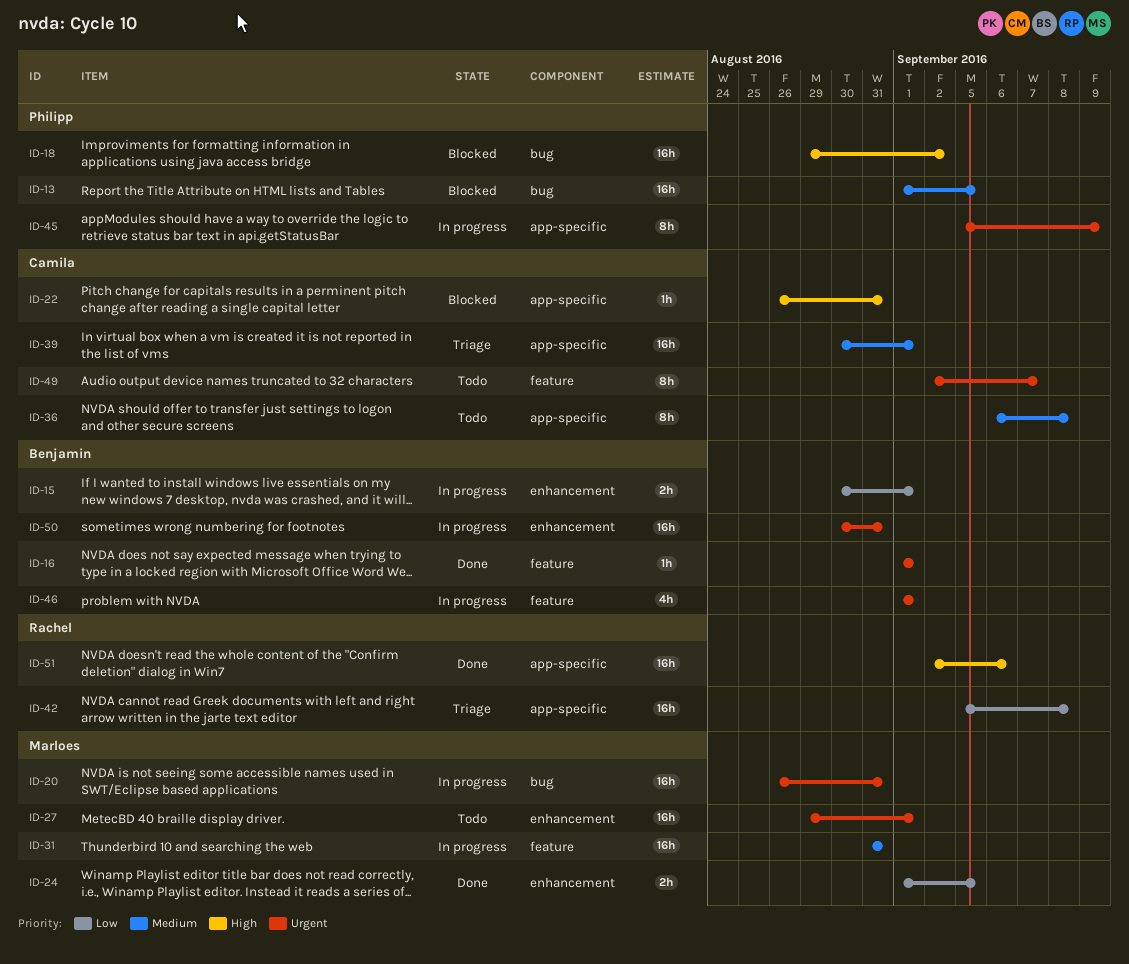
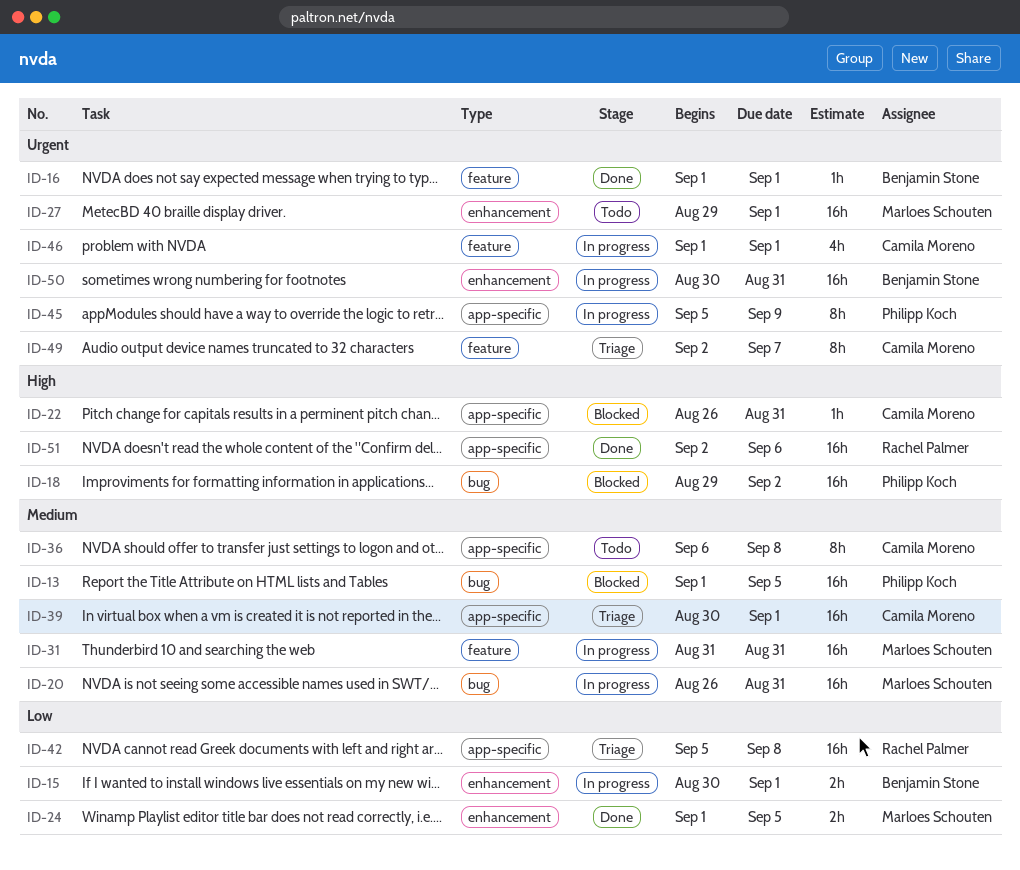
ID-20, priority: Urgent -> Medium
ID-46, owner: Benjamin Stone -> Camila Moreno
ID-49, status: Todo -> Triage

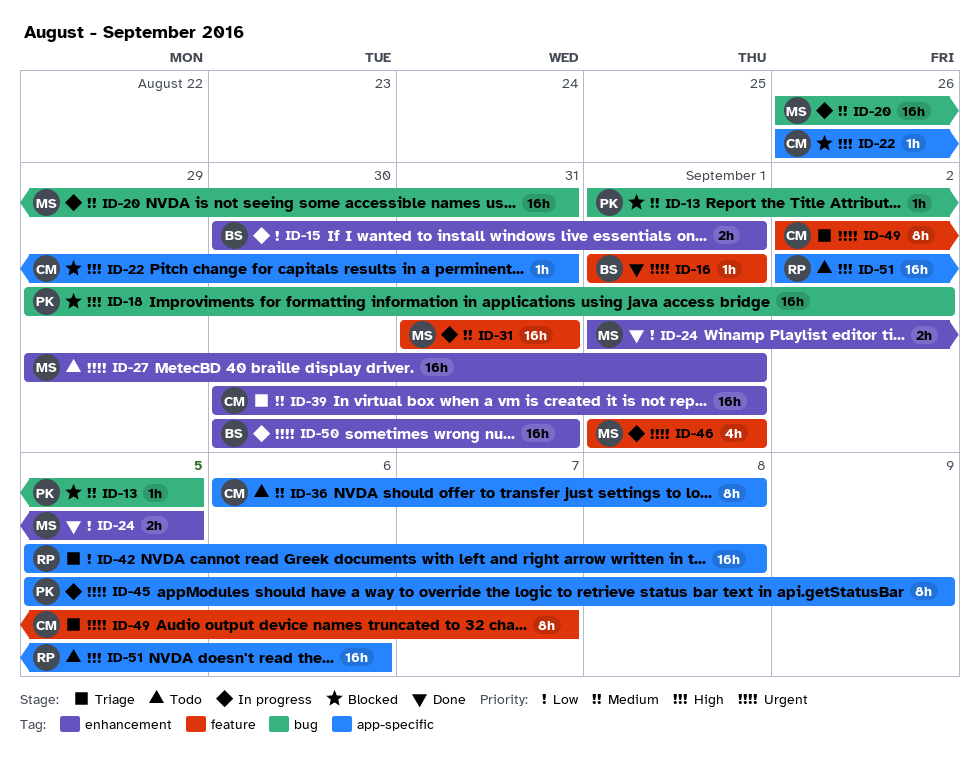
ID-13, estimate: 16h -> 1h
ID-39, label: app-specific -> enhancement
ID-46, owner: Camila Moreno -> Marloes Schouten
ID-51, status: Done -> Todo

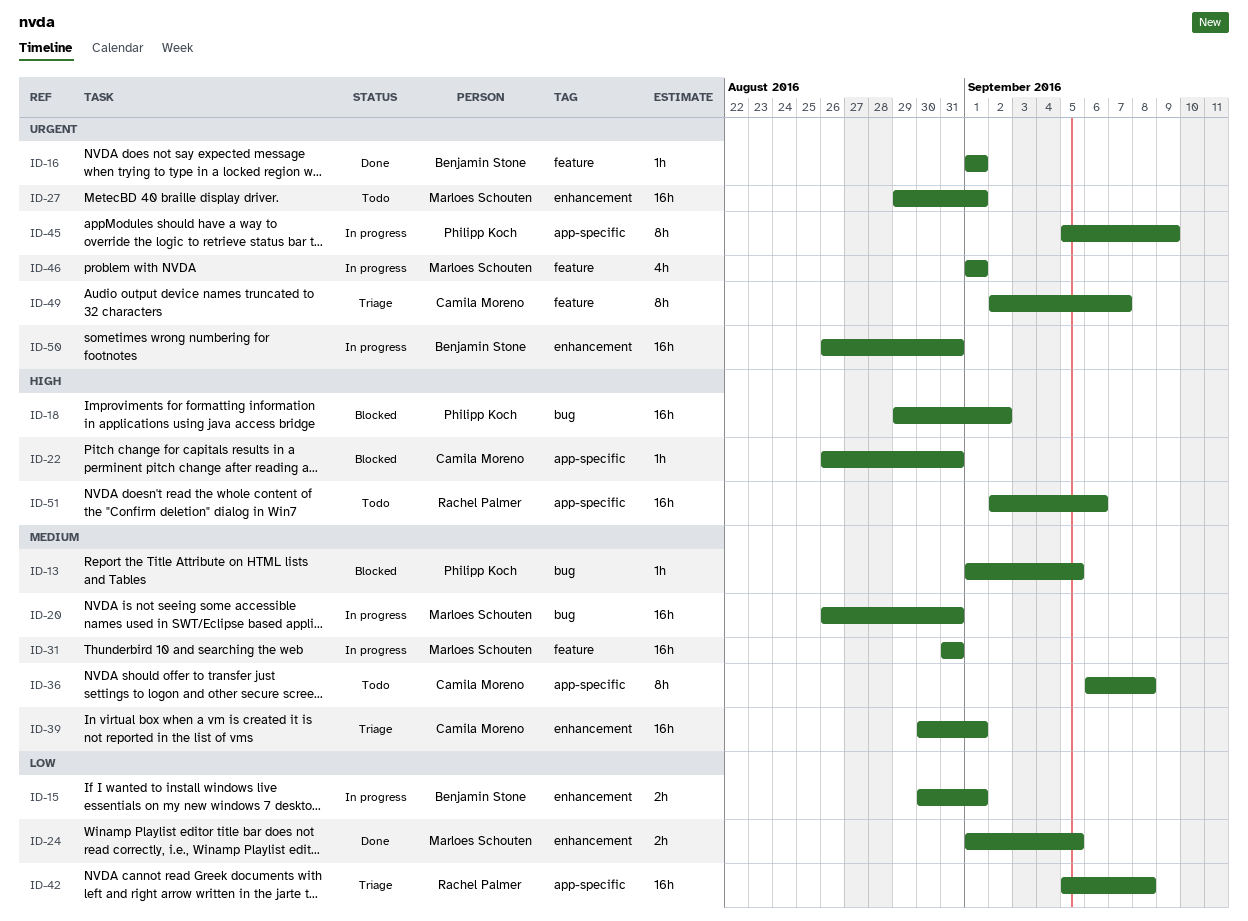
ID-50, start: Aug 30 -> Aug 26

